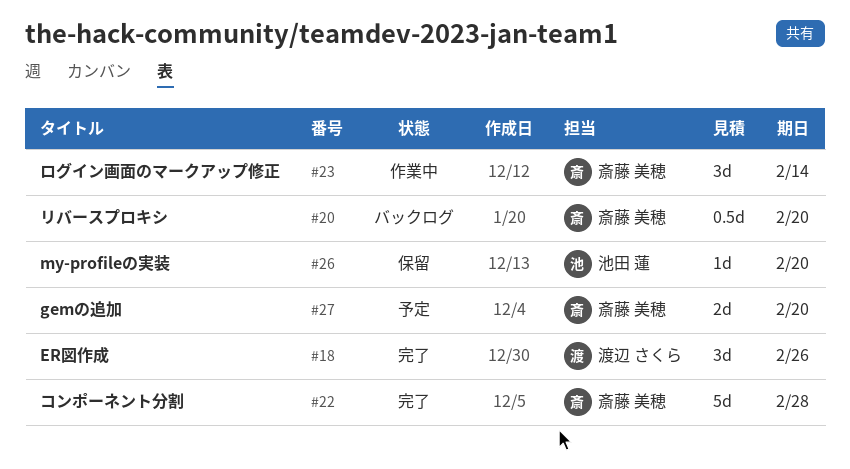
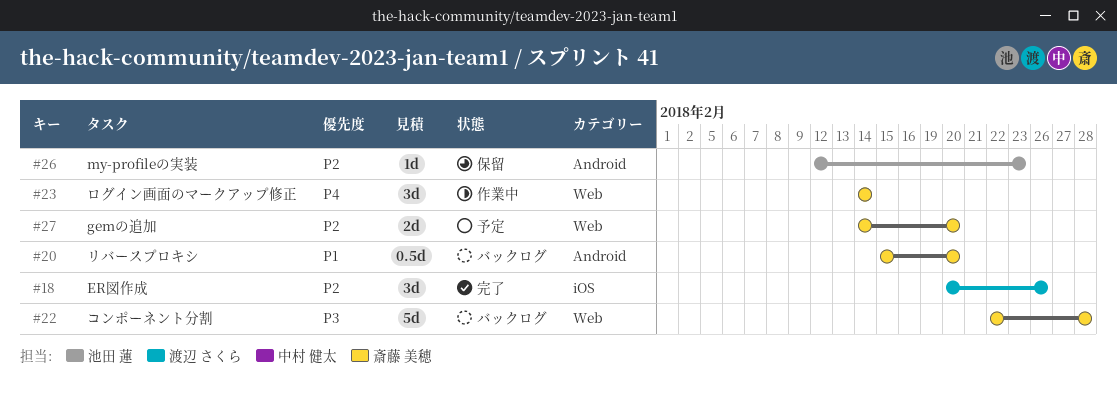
#22, status: 完了 -> バックログ
#26, due: Feb 20 -> Feb 23

